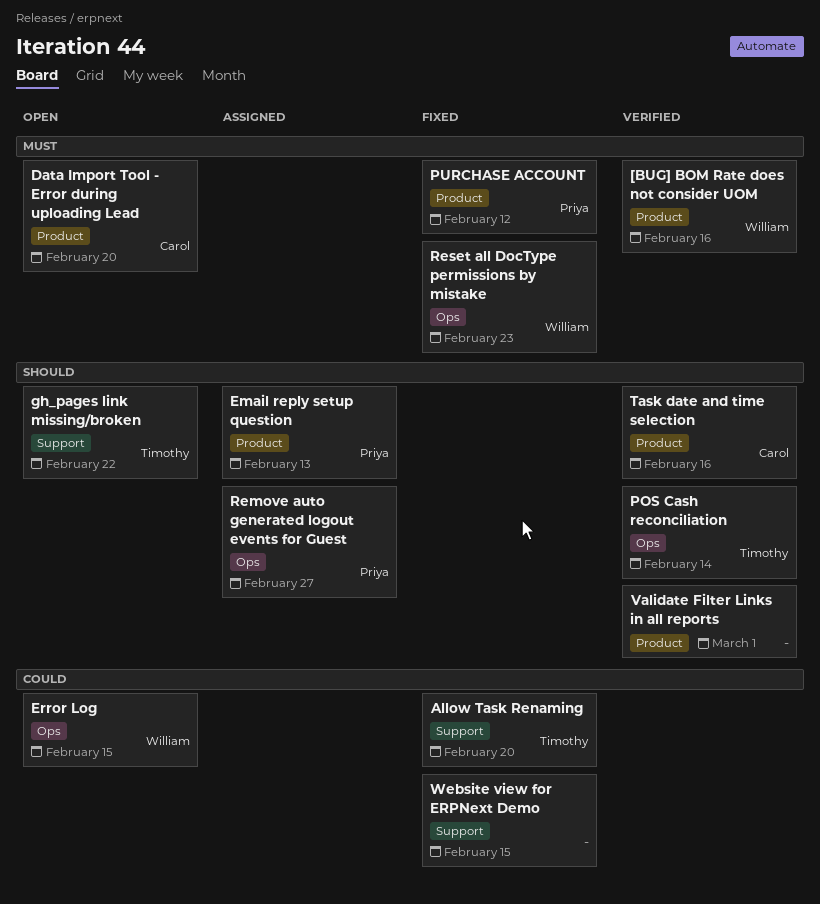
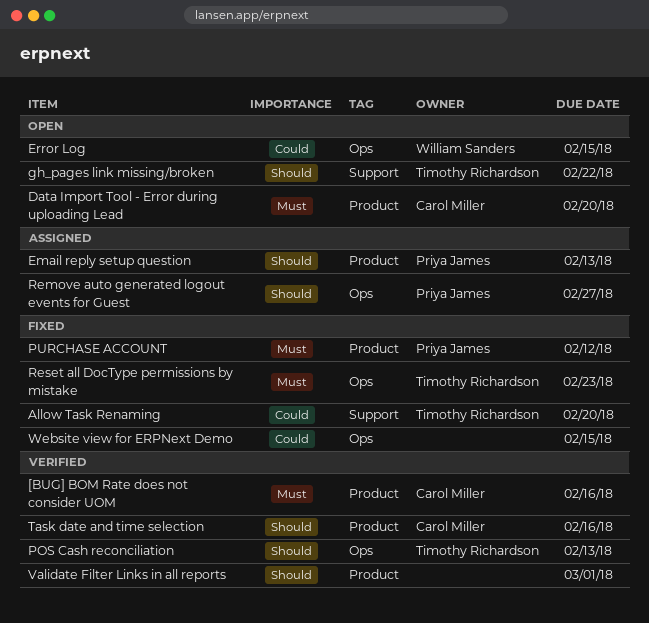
[BUG] BOM Rate does not consider UOM, owner: William Sanders -> Carol Miller
POS Cash reconciliation, due: Feb 14 -> Feb 13
Reset all DocType permissions by mistake, owner: William Sanders -> Timothy Richardson
Website view for ERPNext Demo, label: Support -> Ops

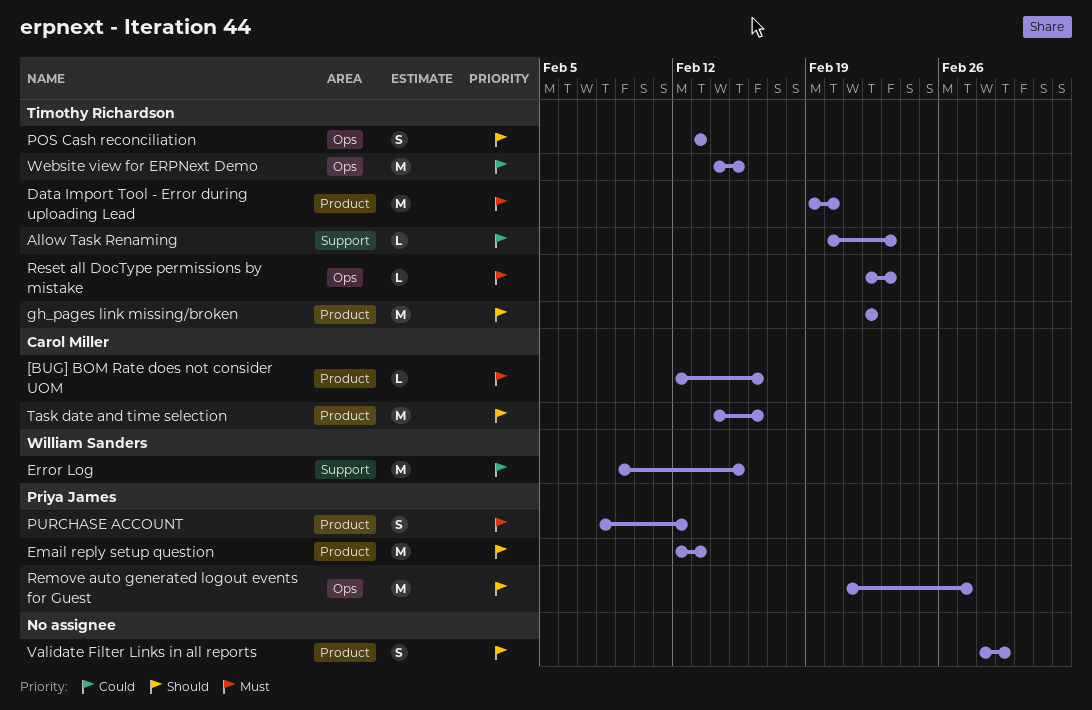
Allow Task Renaming, due: Feb 20 -> Feb 23
Data Import Tool - Error during uploading Lead, owner: Carol Miller -> Timothy Richardson
Error Log, label: Ops -> Support
gh_pages link missing/broken, label: Support -> Product
Website view for ERPNext Demo, owner: none -> Timothy Richardson

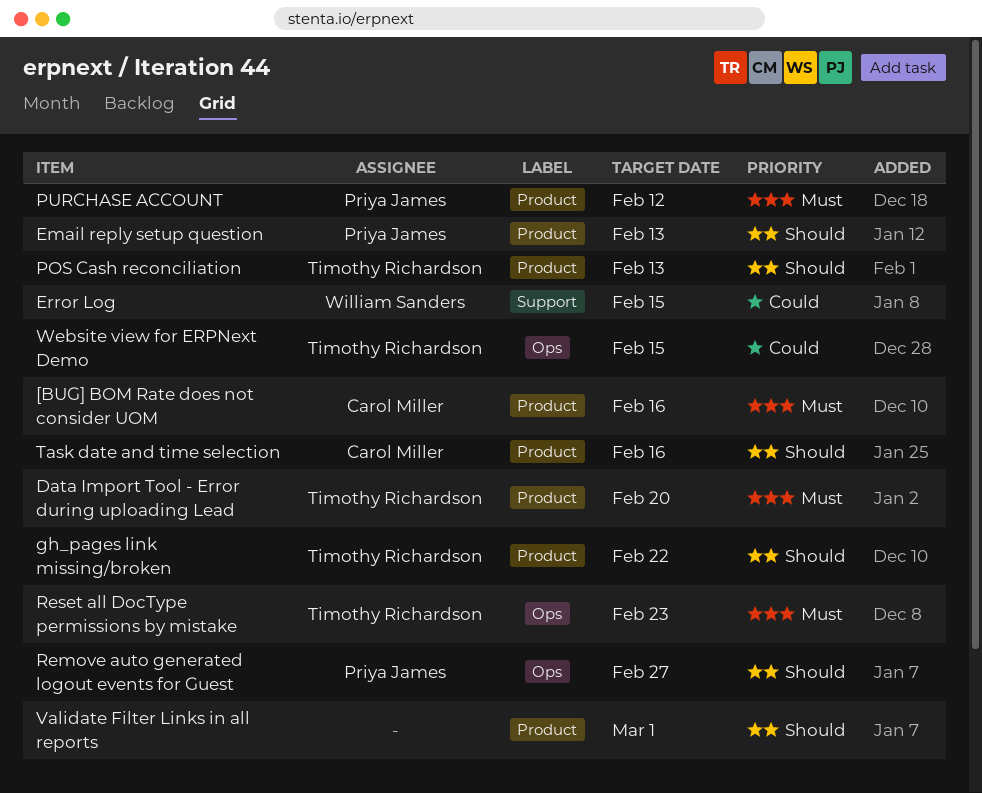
Allow Task Renaming: present -> none
POS Cash reconciliation, label: Ops -> Product

